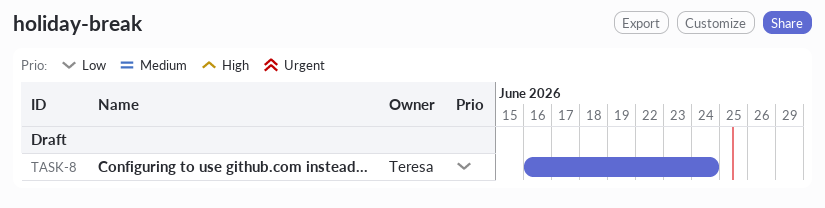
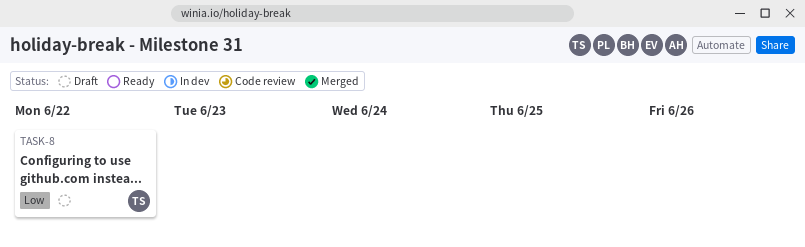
TASK-8, due: Jun 24 -> Jun 22

